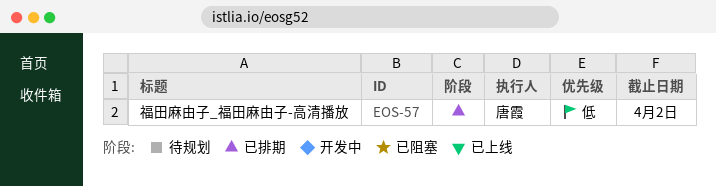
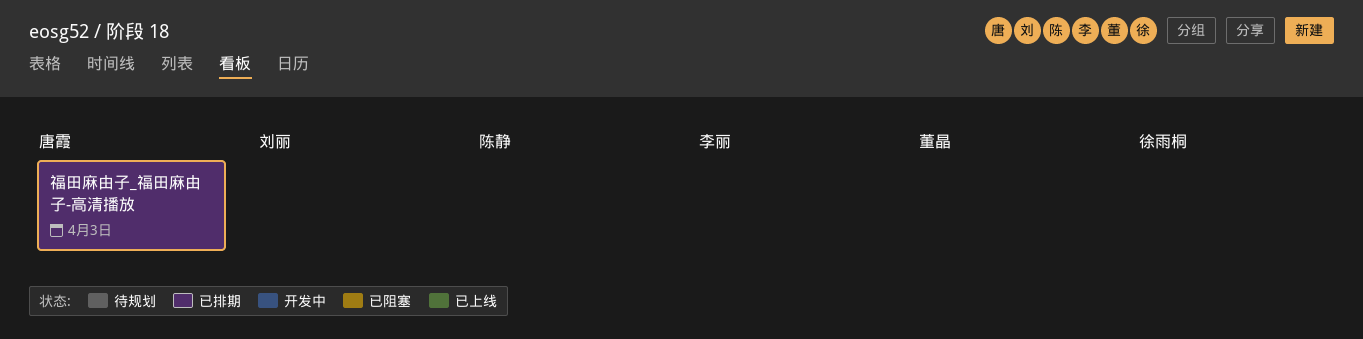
福田麻由子_福田麻由子-高清播放, due: Apr 2 -> Apr 3

